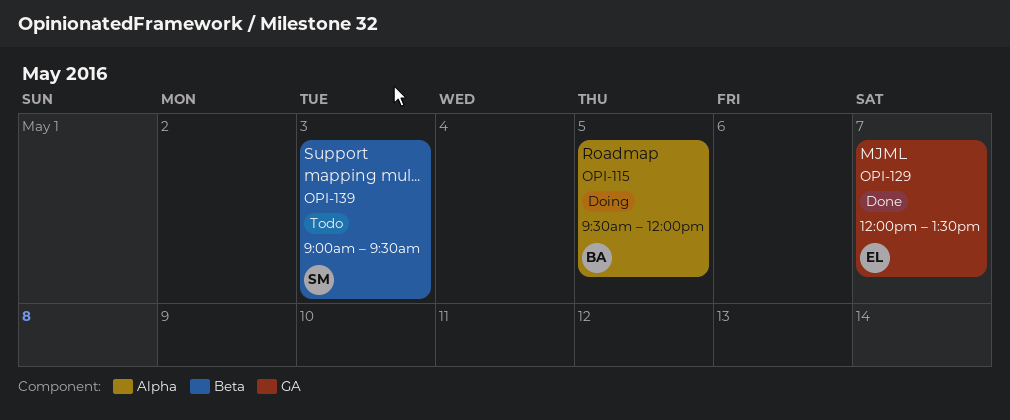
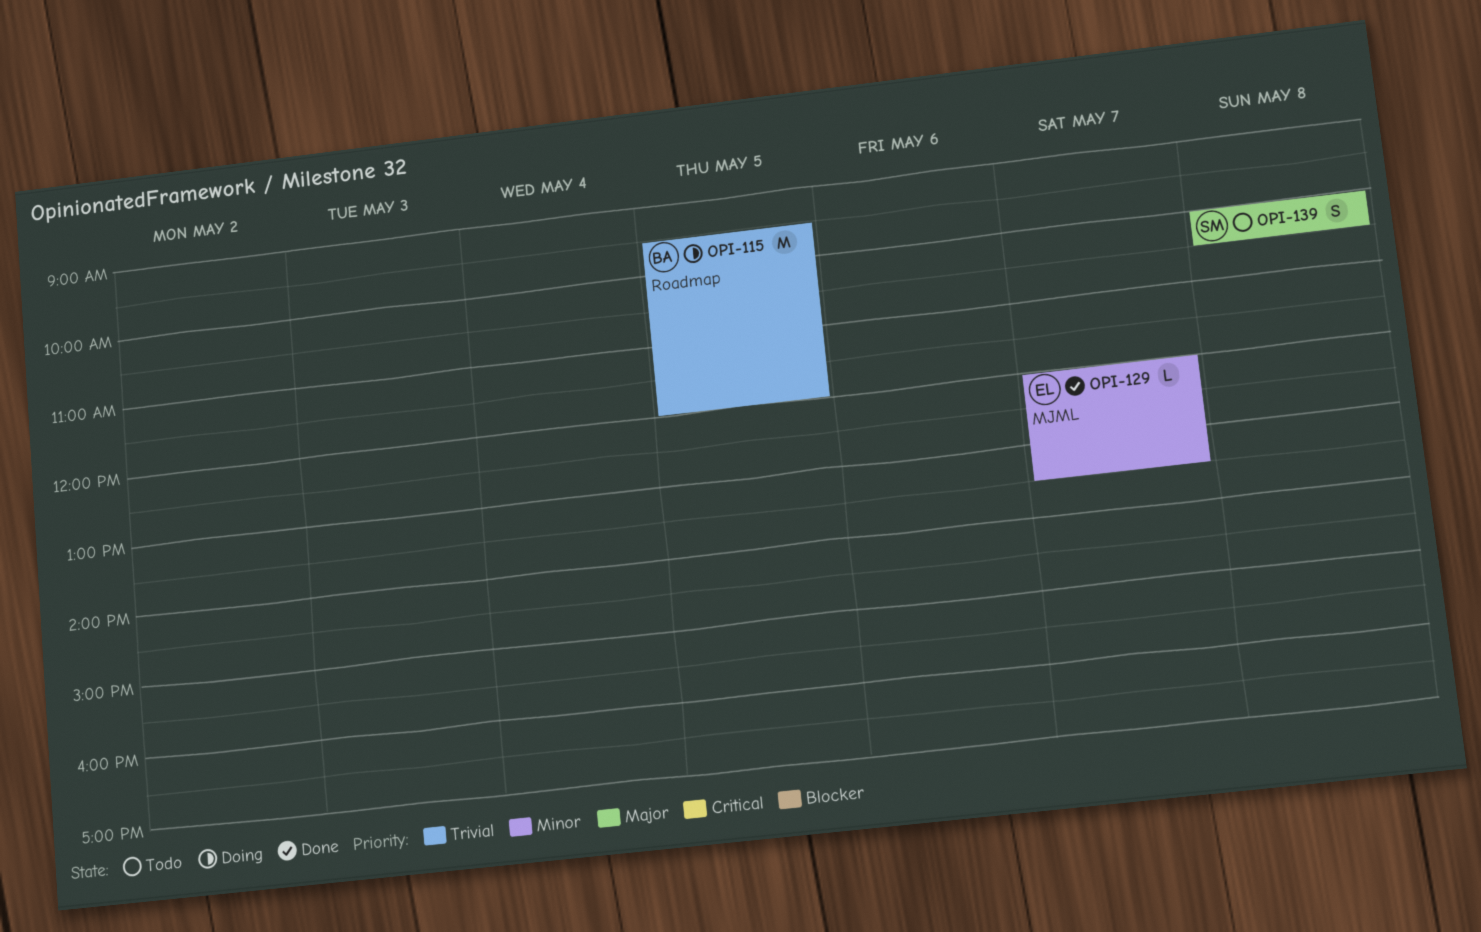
OPI-139, day: May 3 -> May 8
OPI-139, begins: 09:00 -> 10:00
OPI-139, ends: 09:30 -> 10:30

